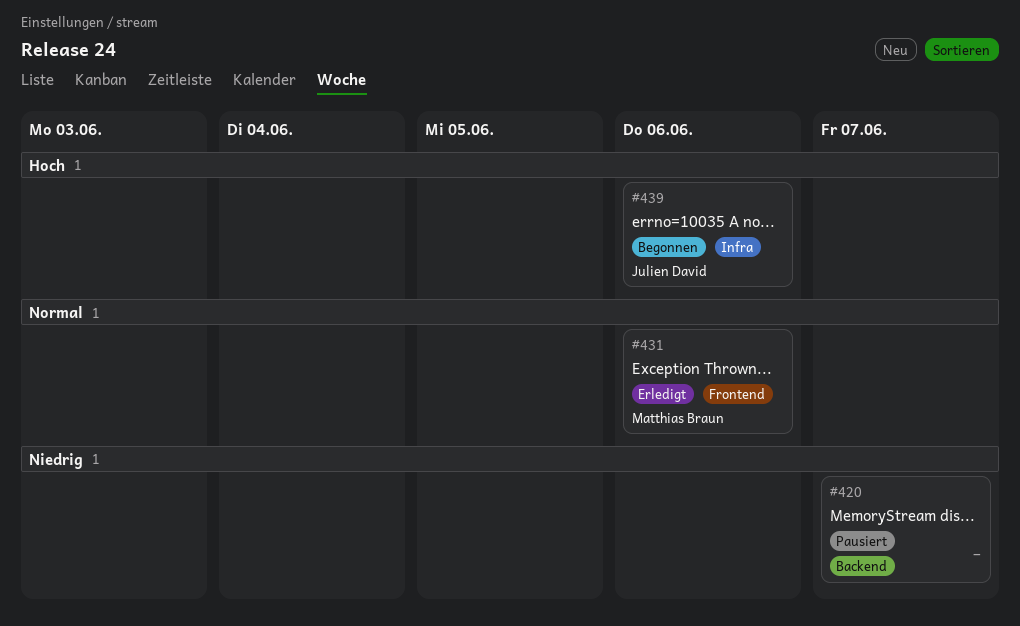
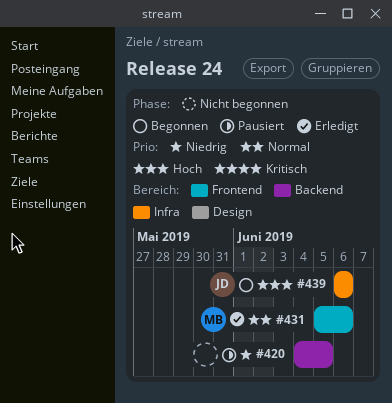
#420, due: Jun 7 -> Jun 5

